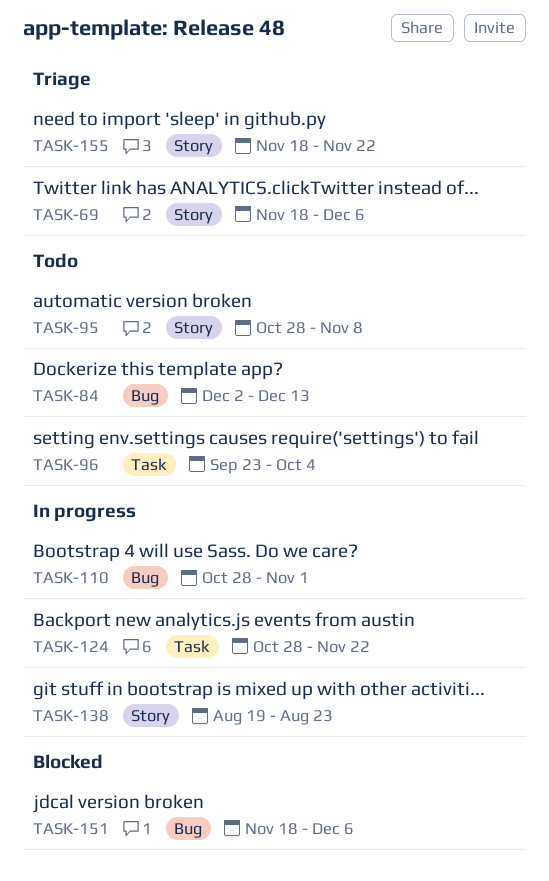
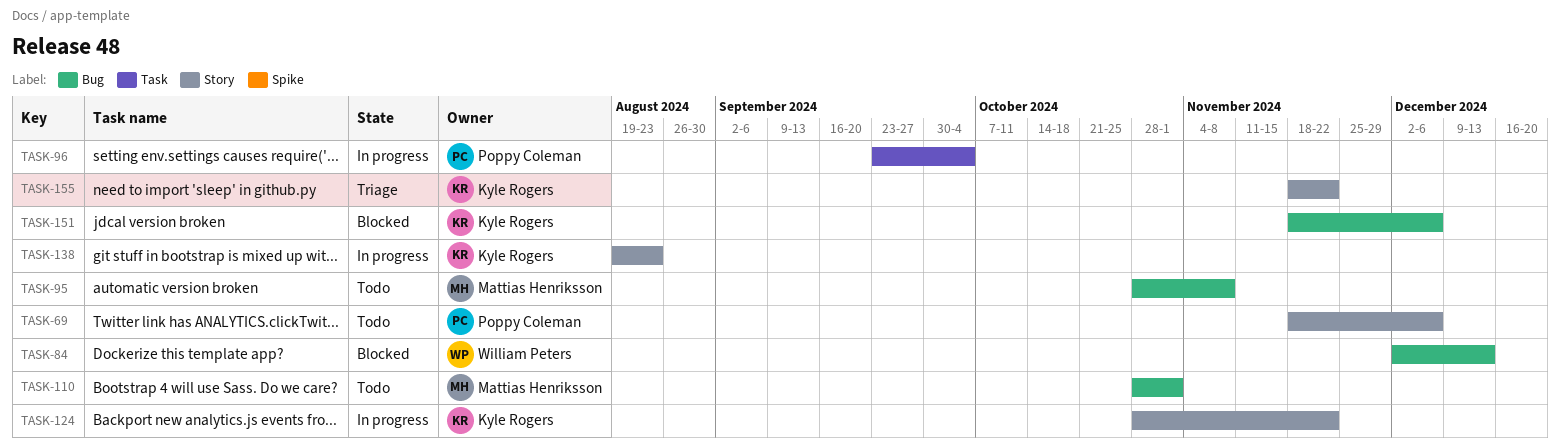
TASK-69, status: Triage -> Todo
TASK-84, status: Todo -> Blocked
TASK-95, label: Story -> Bug
TASK-96, status: Todo -> In progress
TASK-110, status: In progress -> Todo
TASK-124, label: Task -> Story

